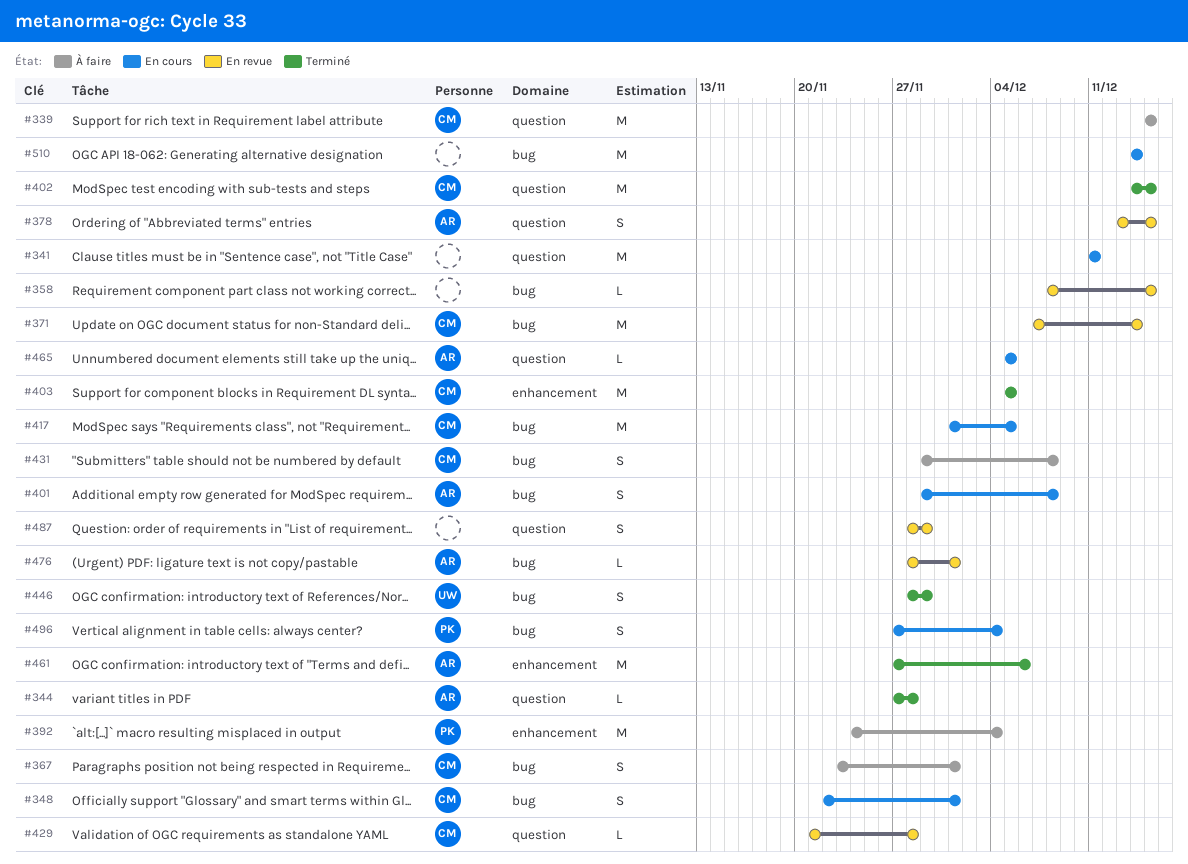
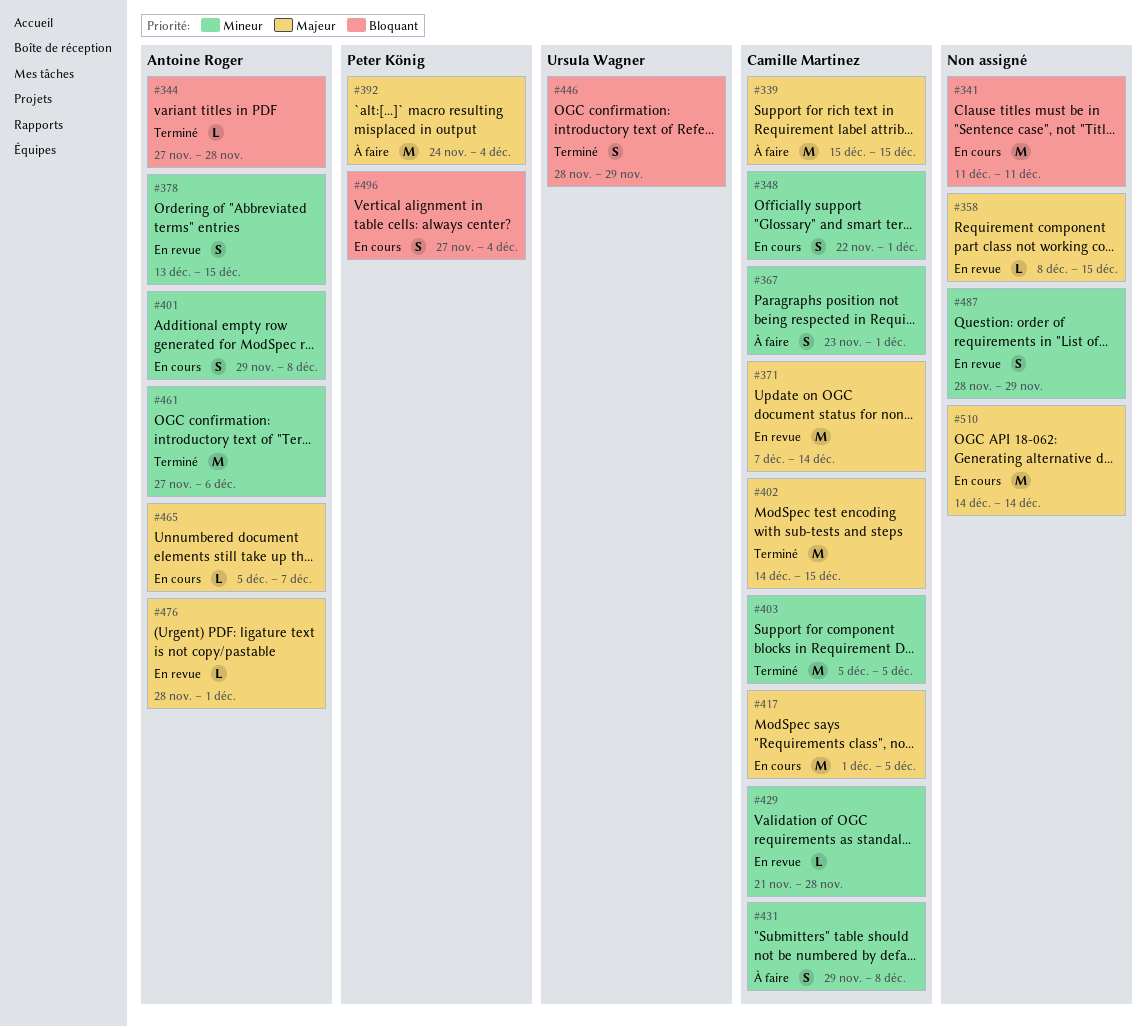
#465, due: Dec 5 -> Dec 7

